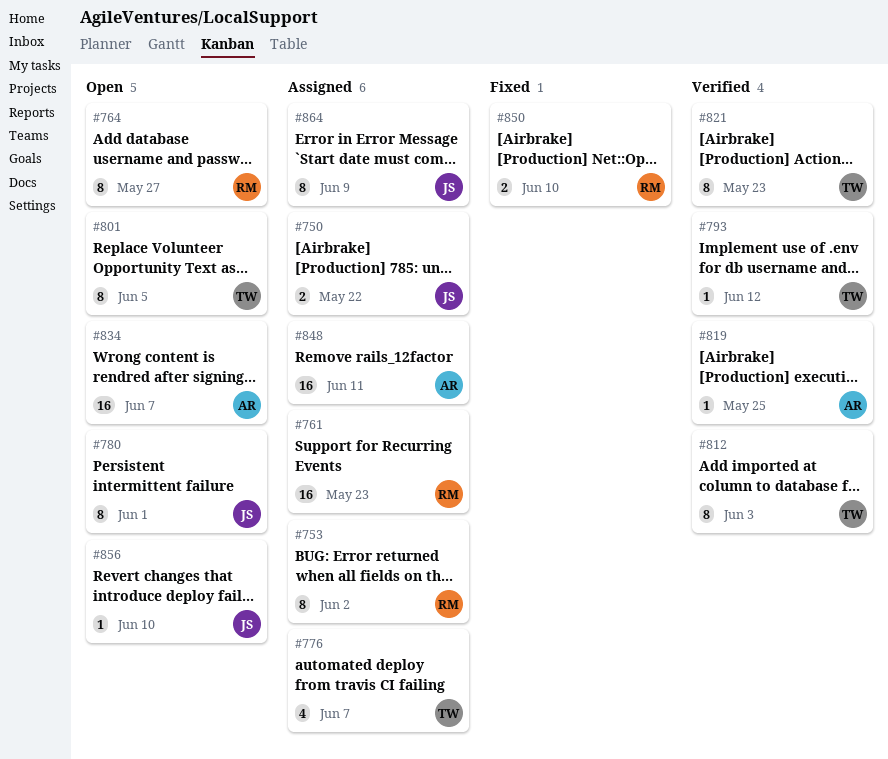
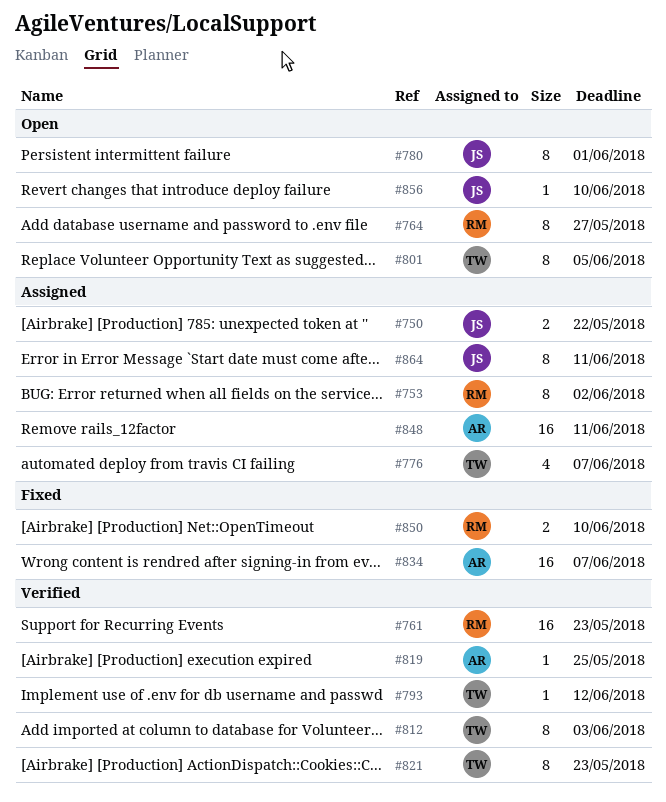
#761, status: Assigned -> Verified
#834, status: Open -> Fixed
#864, due: Jun 9 -> Jun 11

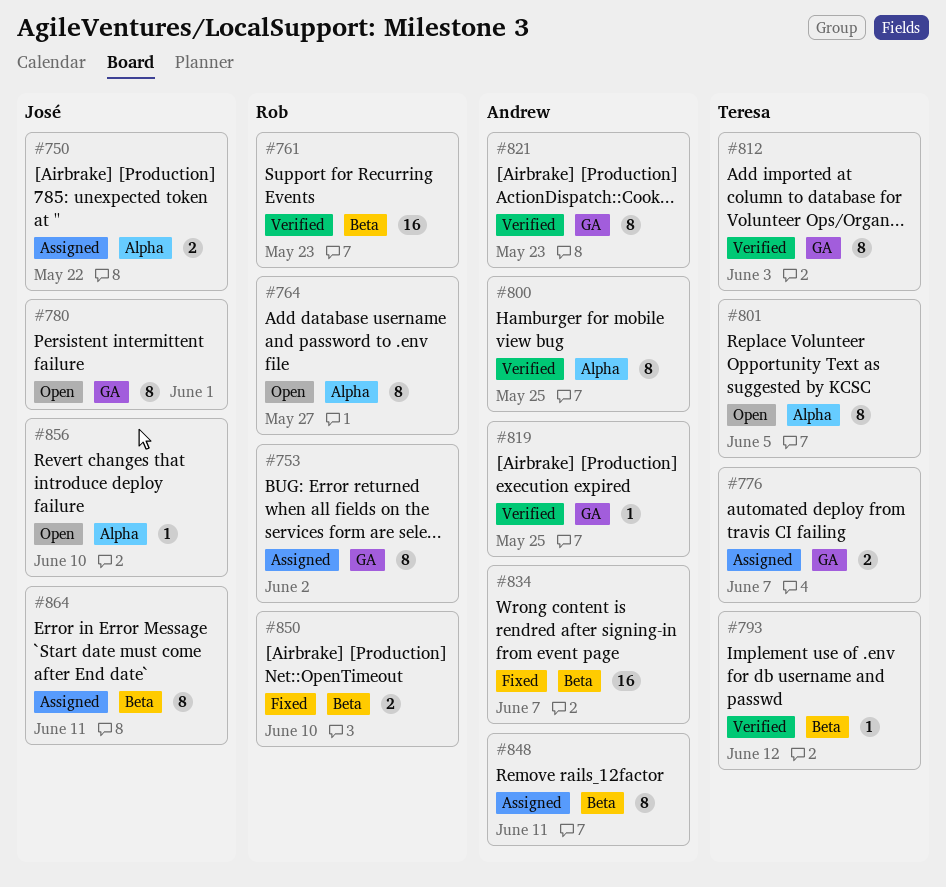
#776, estimate: 4 -> 2
#800: none -> present
#821, owner: Teresa -> Andrew
#848, estimate: 16 -> 8

